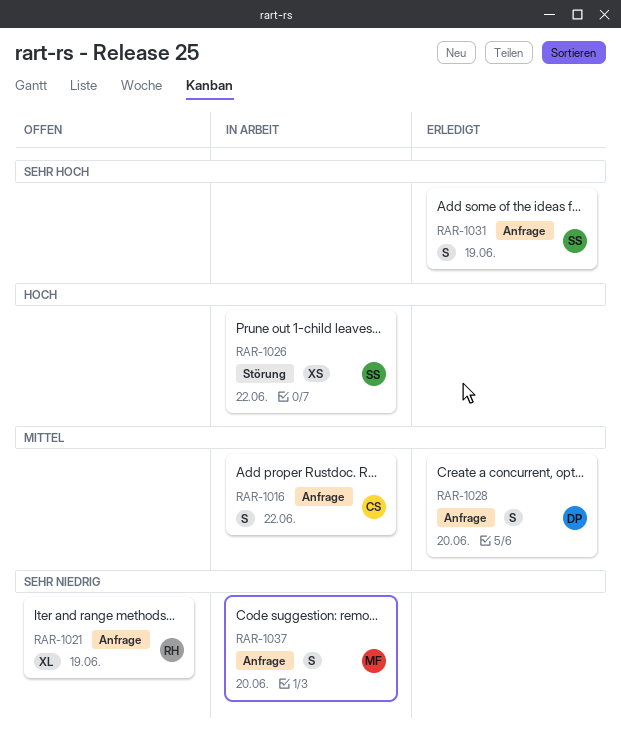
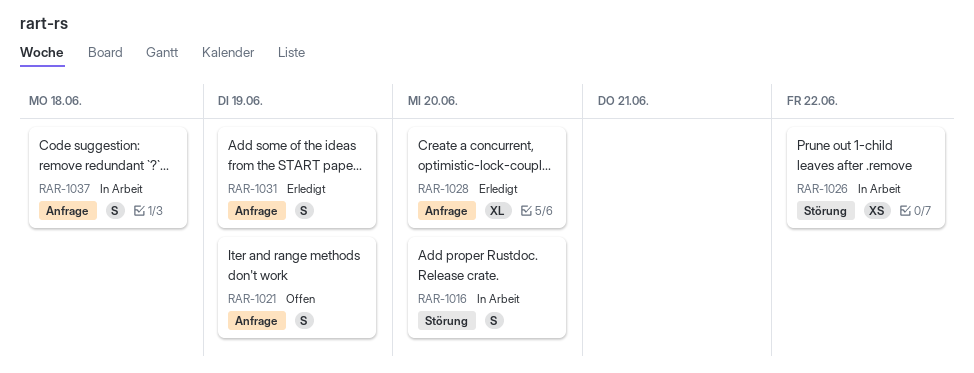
RAR-1016, label: Anfrage -> Störung
RAR-1016, due: Jun 22 -> Jun 20
RAR-1021, estimate: XL -> S
RAR-1028, estimate: S -> XL
RAR-1037, due: Jun 20 -> Jun 18

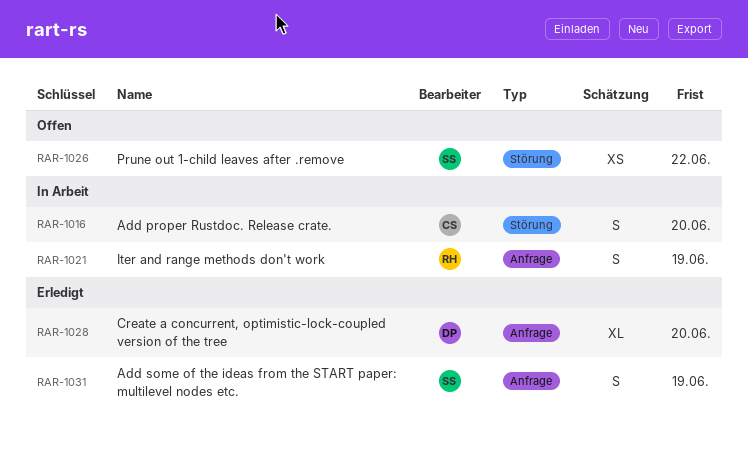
RAR-1021, status: Offen -> In Arbeit
RAR-1026, status: In Arbeit -> Offen
RAR-1037: present -> none

